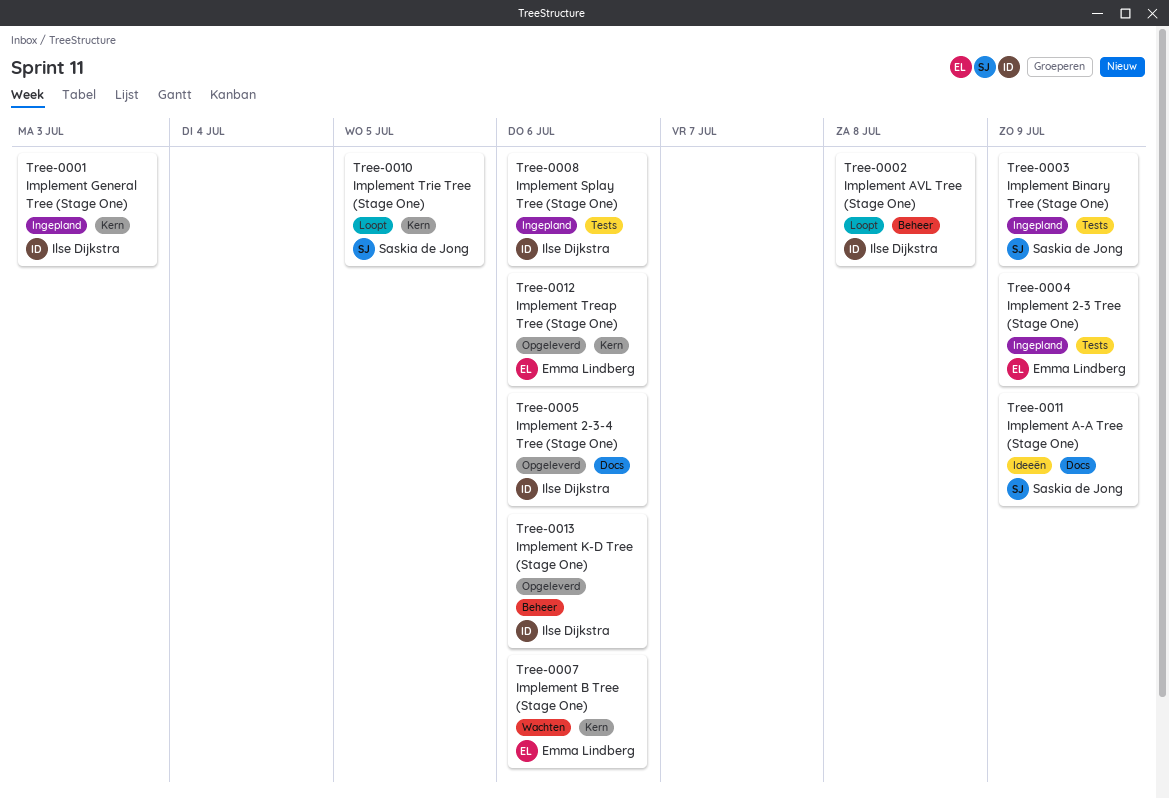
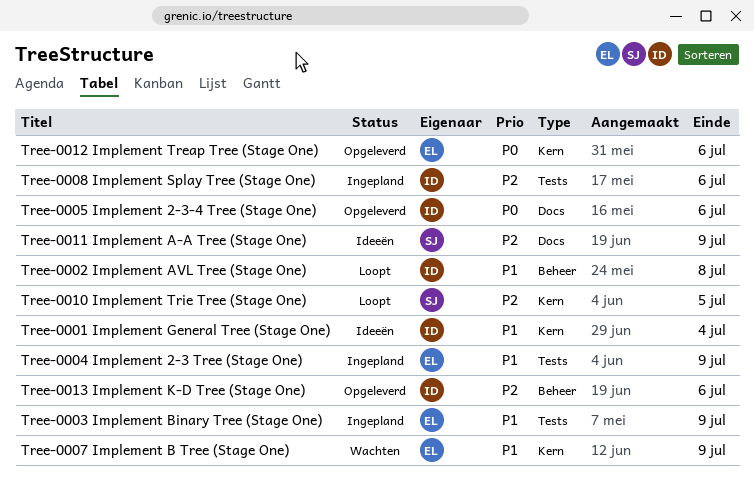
Tree-0001 Implement General Tree (Stage One), status: Ingepland -> Ideeën
Tree-0001 Implement General Tree (Stage One), due: Jul 3 -> Jul 4
Tree-0003 Implement Binary Tree (Stage One), owner: Saskia de Jong -> Emma Lindberg
Tree-0007 Implement B Tree (Stage One), due: Jul 6 -> Jul 9

